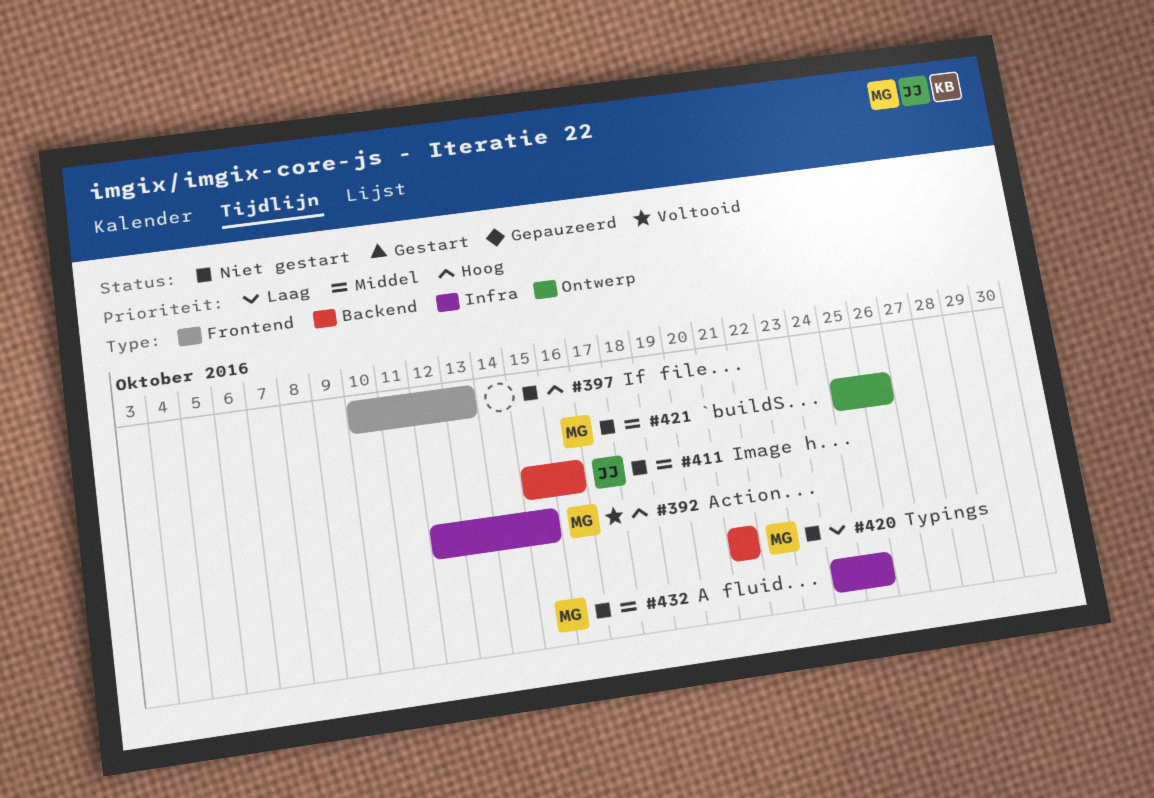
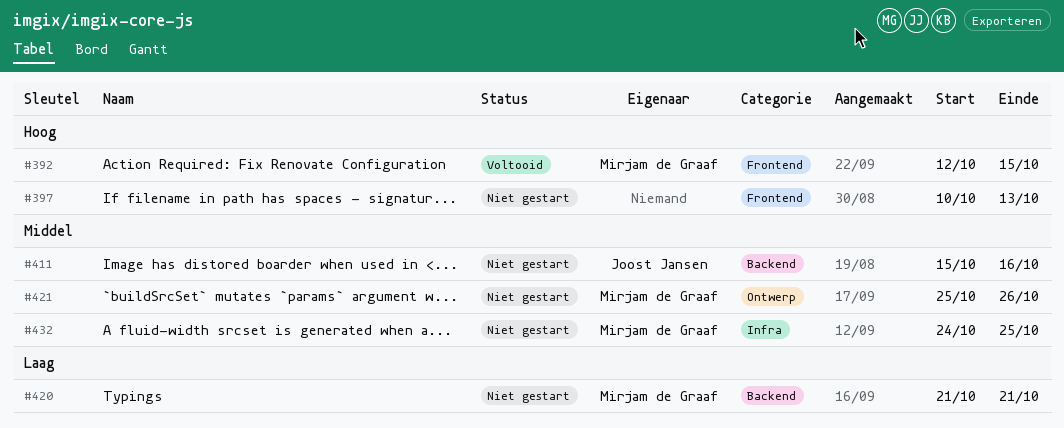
#392, label: Infra -> Frontend

